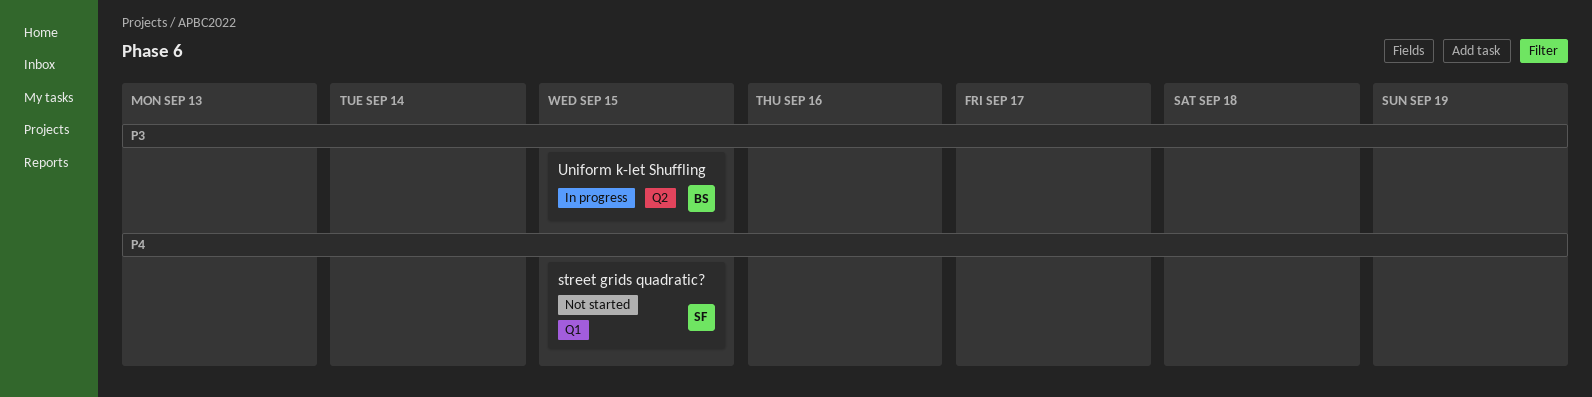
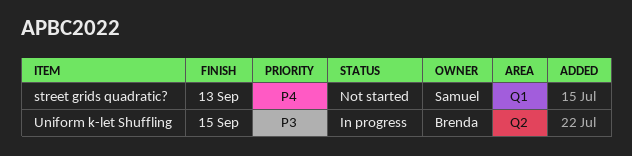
street grids quadratic?, due: Sep 15 -> Sep 13

